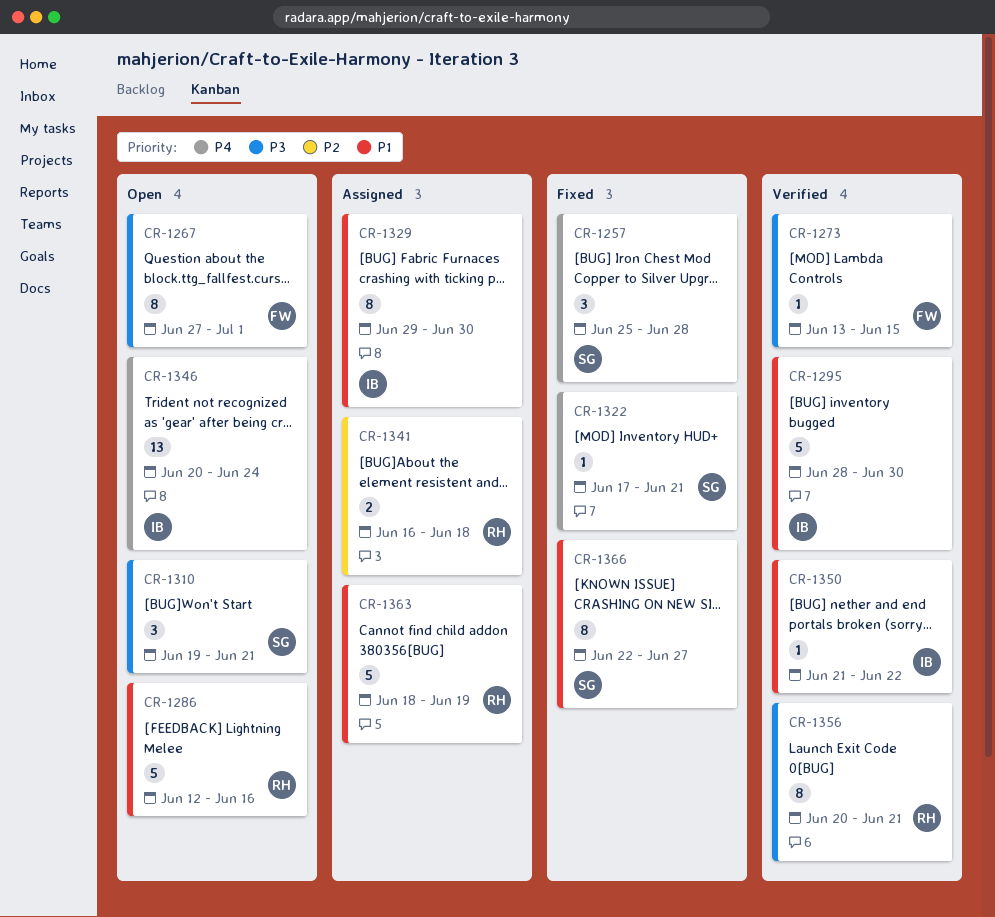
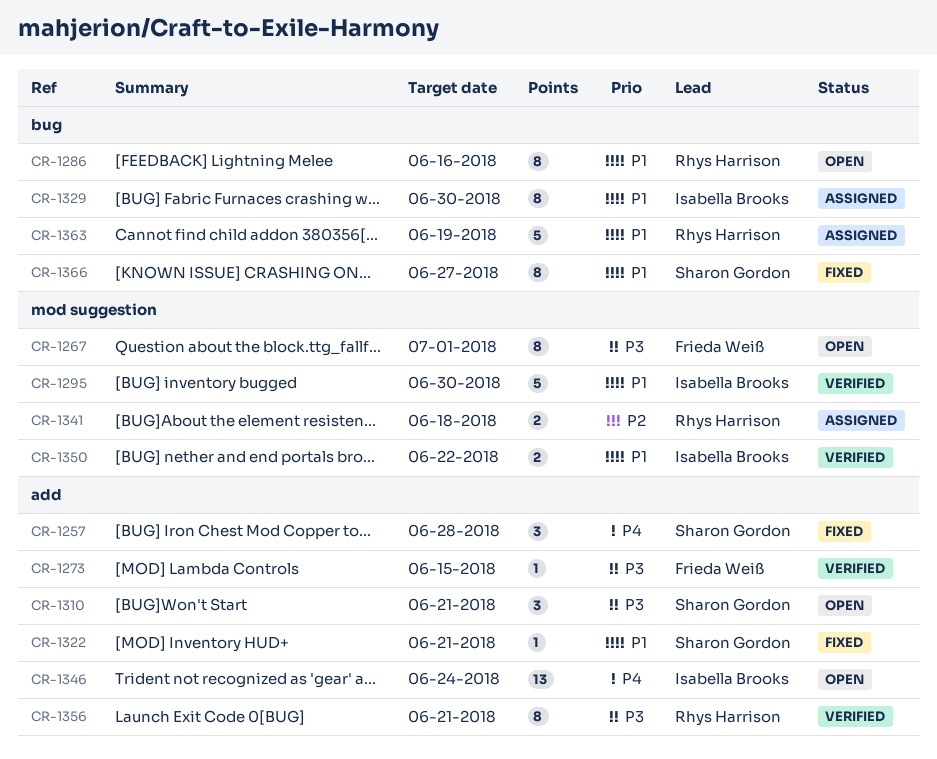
CR-1286, estimate: 5 -> 8
CR-1322, priority: P4 -> P1
CR-1350, estimate: 1 -> 2

